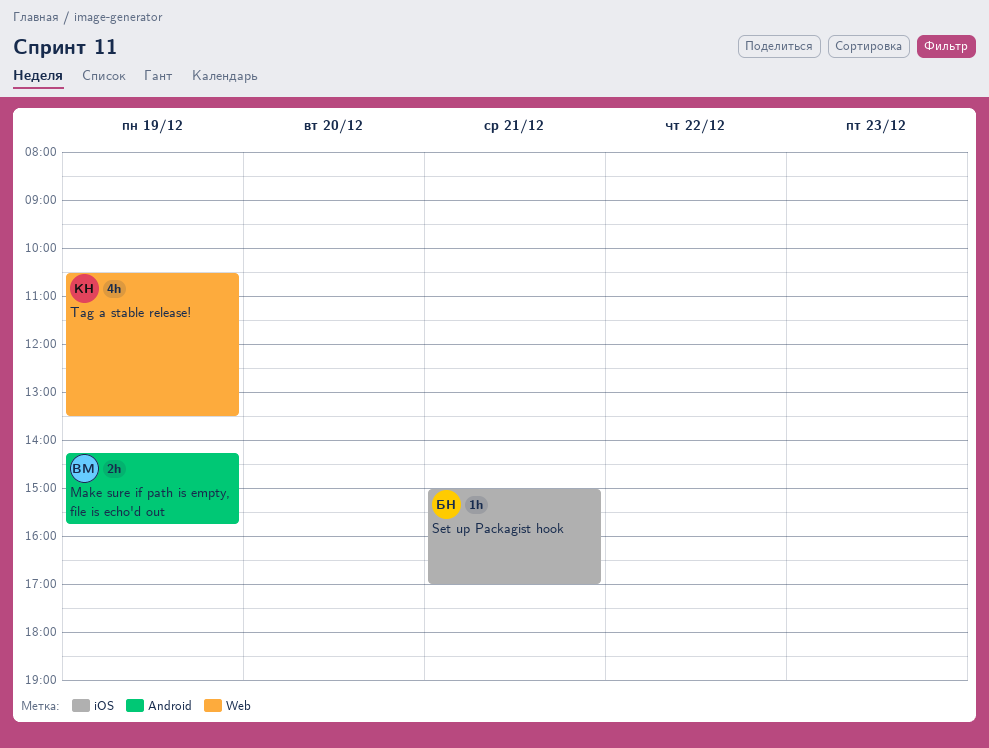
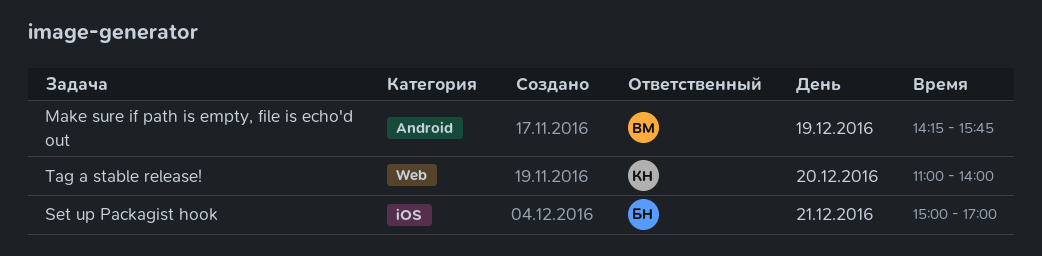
Tag a stable release!, day: Dec 19 -> Dec 20
Tag a stable release!, begins: 10:30 -> 11:00
Tag a stable release!, ends: 13:30 -> 14:00

